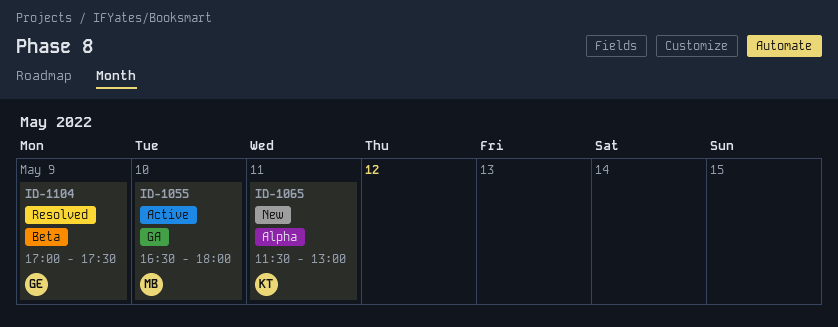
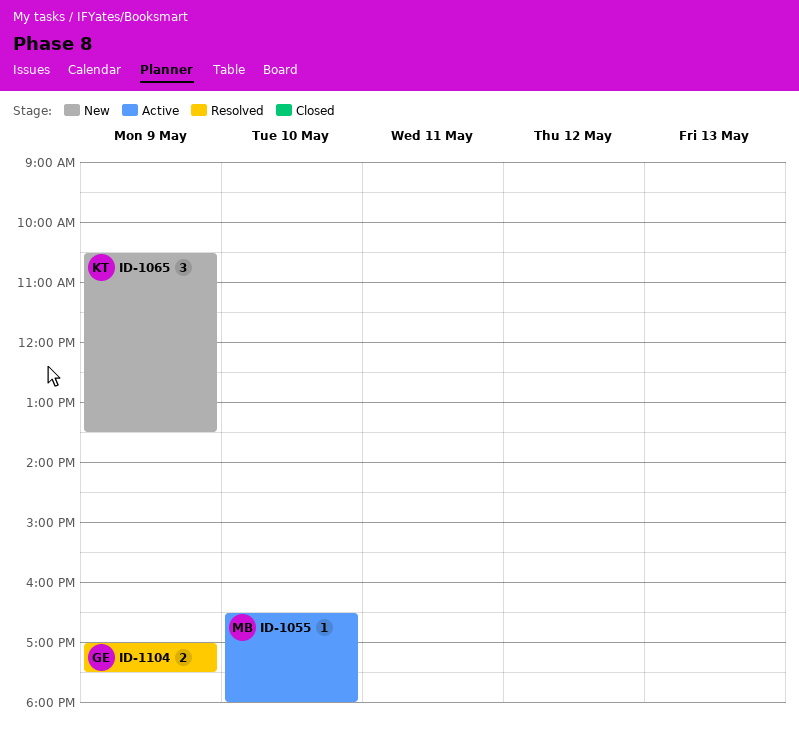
ID-1065, day: May 11 -> May 9
ID-1065, begins: 11:30 -> 10:30
ID-1065, ends: 13:00 -> 13:30

